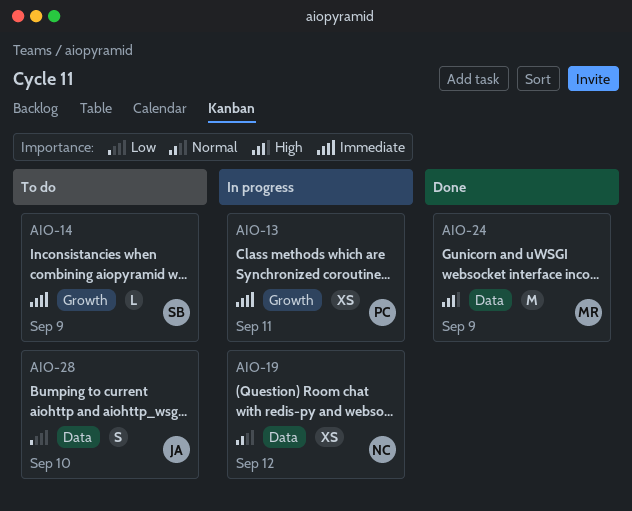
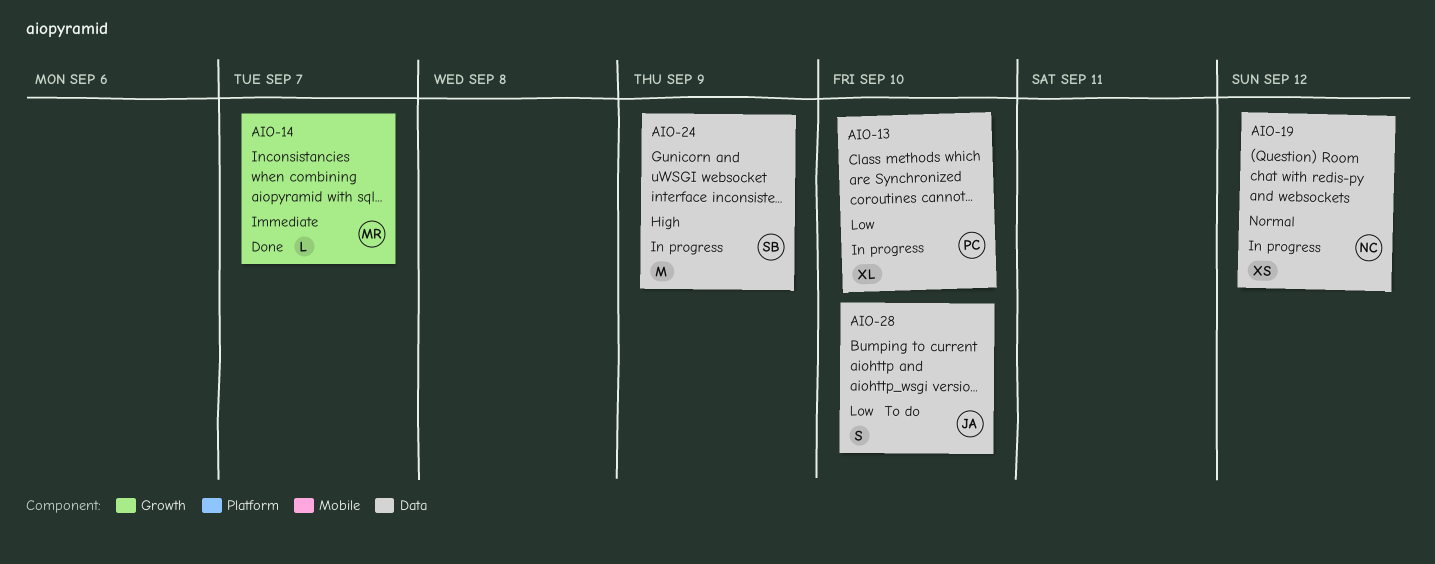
AIO-13, priority: Immediate -> Low
AIO-13, label: Growth -> Data
AIO-13, estimate: XS -> XL
AIO-13, due: Sep 11 -> Sep 10
AIO-14, status: To do -> Done
AIO-14, owner: SB -> MR
AIO-14, due: Sep 9 -> Sep 7
AIO-24, status: Done -> In progress
AIO-24, owner: MR -> SB

